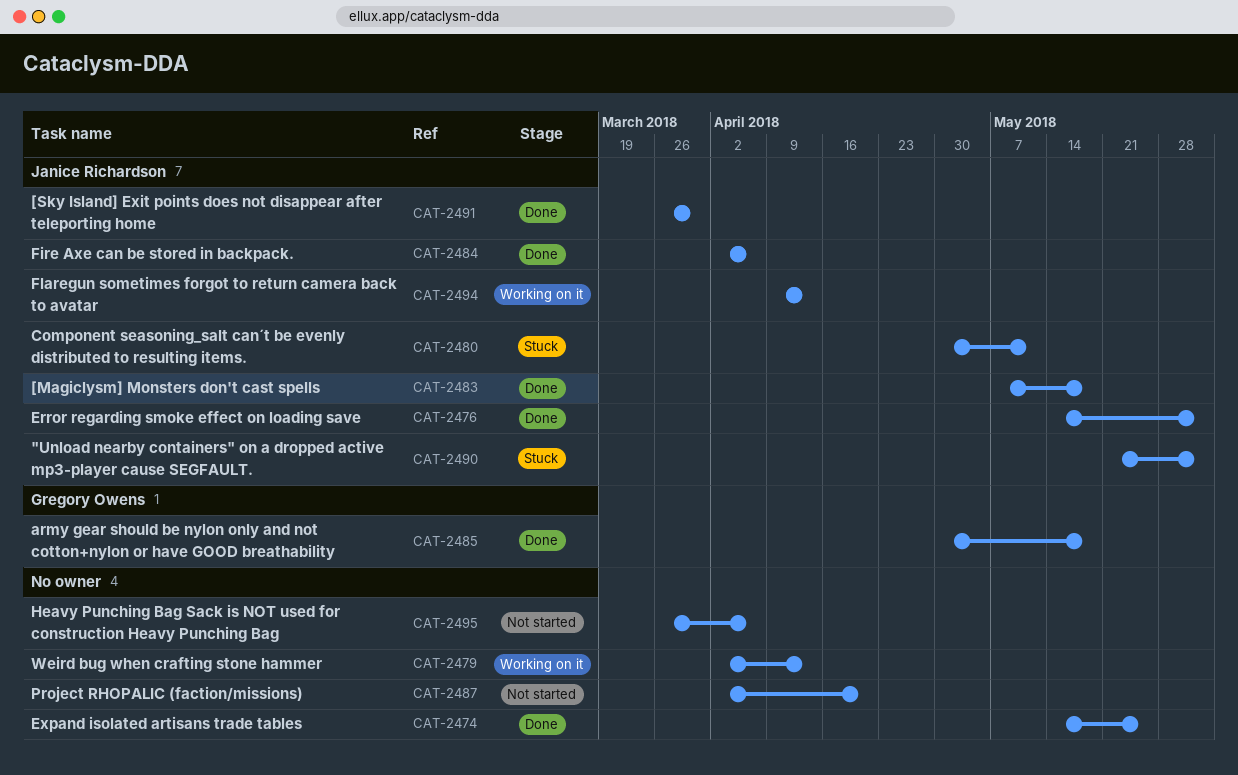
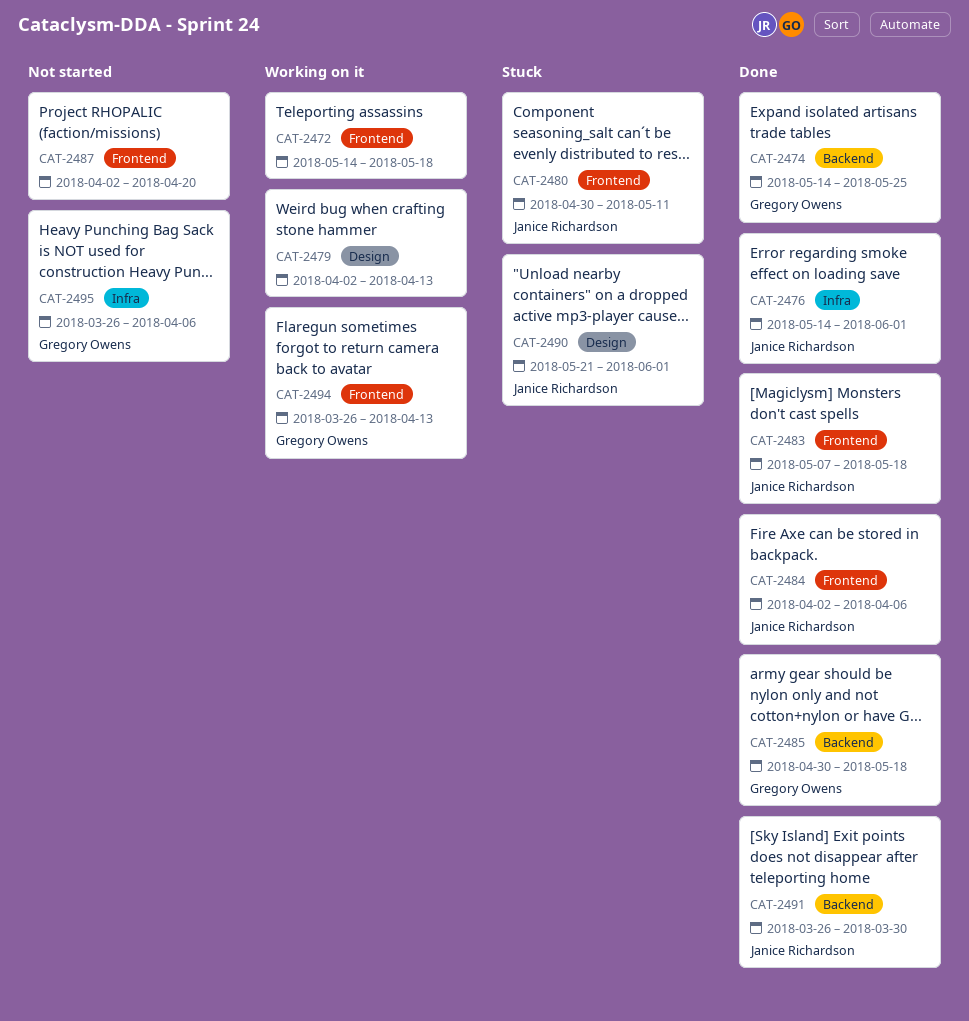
CAT-2472: none -> present
CAT-2474, owner: none -> Gregory Owens
CAT-2494, owner: Janice Richardson -> Gregory Owens
CAT-2494, start: Apr 9 -> Mar 26
CAT-2495, owner: none -> Gregory Owens

